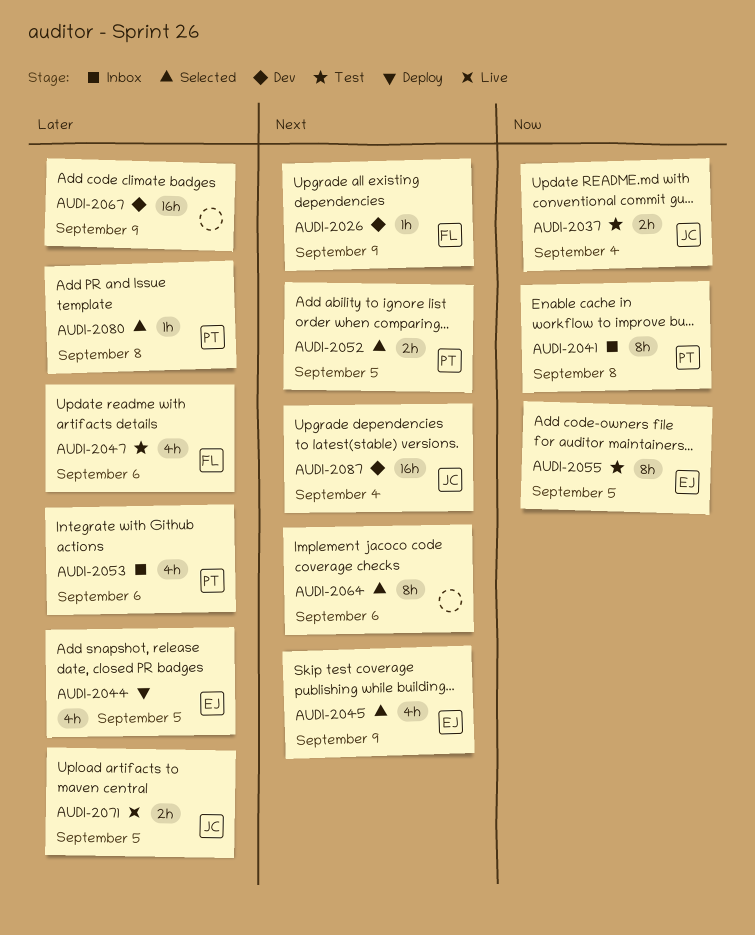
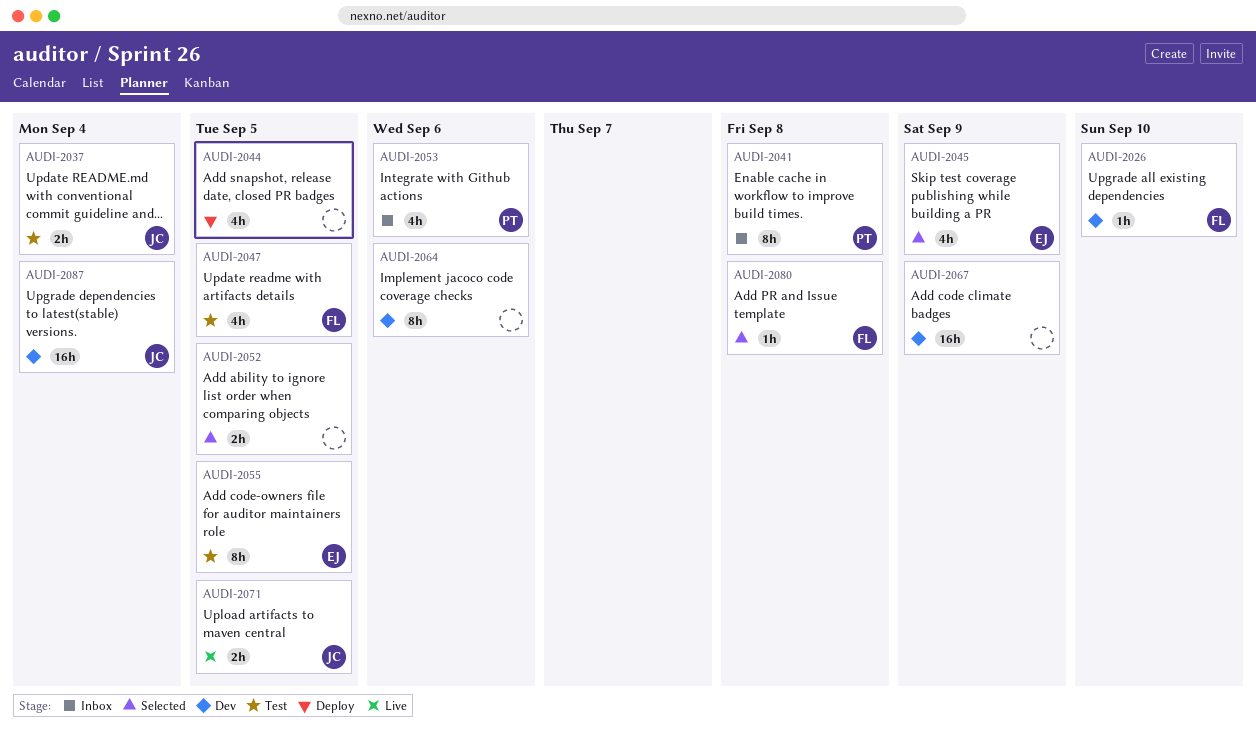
AUDI-2026, due: Sep 9 -> Sep 10
AUDI-2044, owner: EJ -> none
AUDI-2047, due: Sep 6 -> Sep 5
AUDI-2052, owner: PT -> none
AUDI-2064, status: Selected -> Dev
AUDI-2080, owner: PT -> FL

